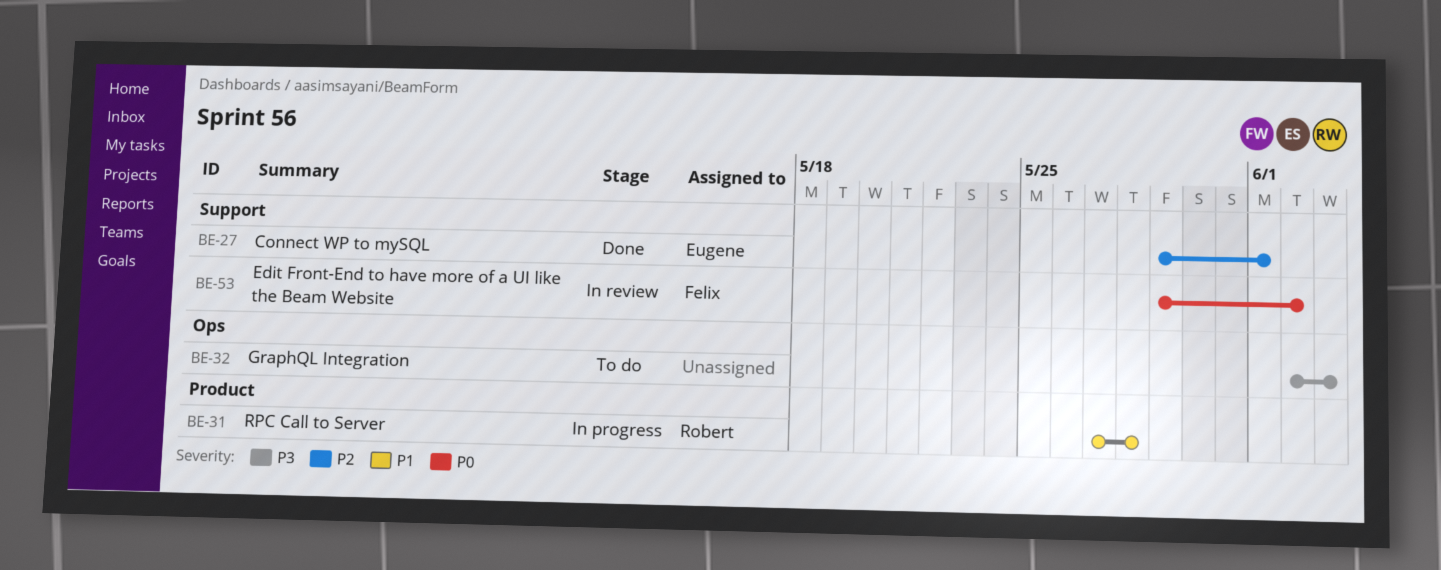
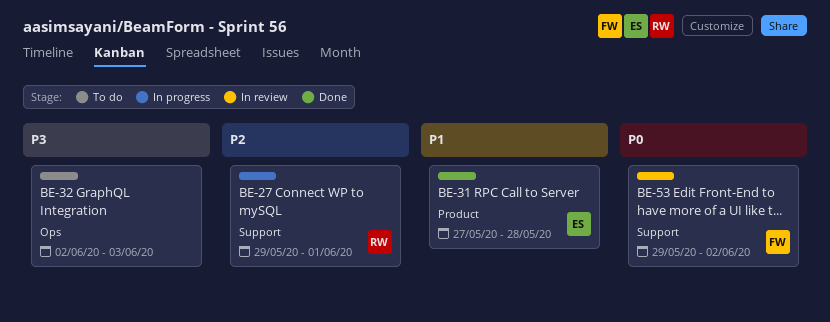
BE-27, status: Done -> In progress
BE-27, owner: Eugene -> Robert
BE-31, status: In progress -> Done
BE-31, owner: Robert -> Eugene

